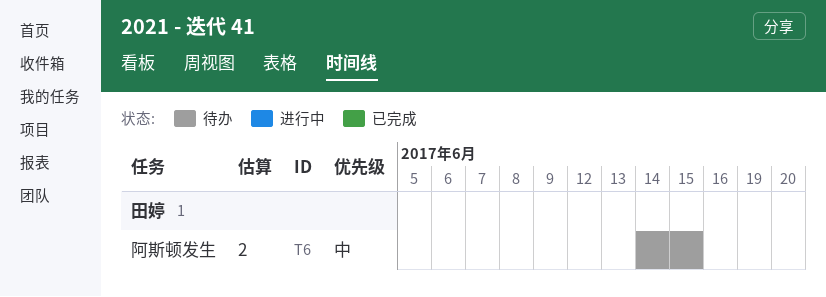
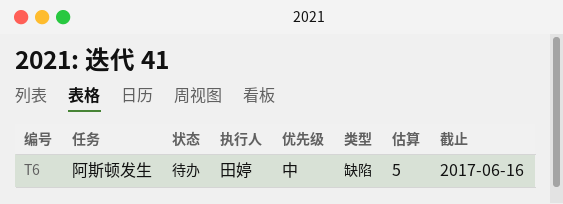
T6, estimate: 2 -> 5
T6, due: Jun 15 -> Jun 16

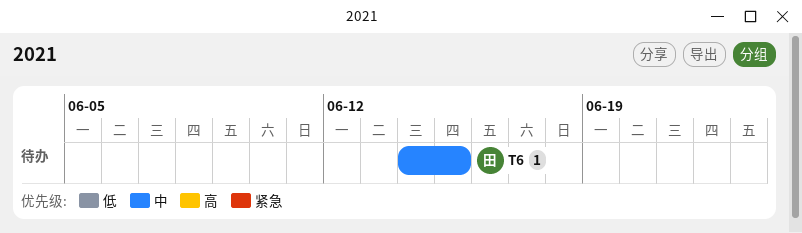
T6, estimate: 5 -> 1
T6, due: Jun 16 -> Jun 15

